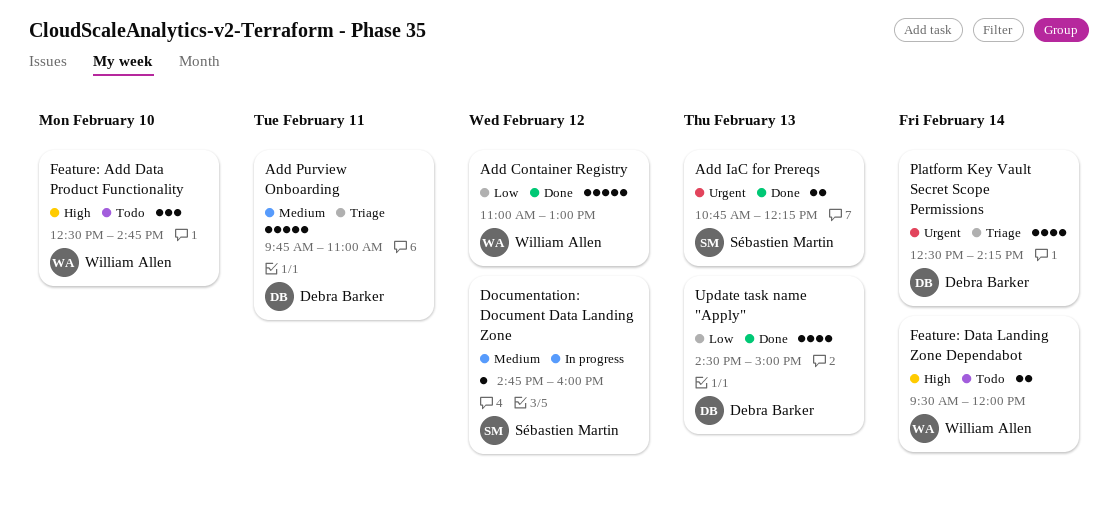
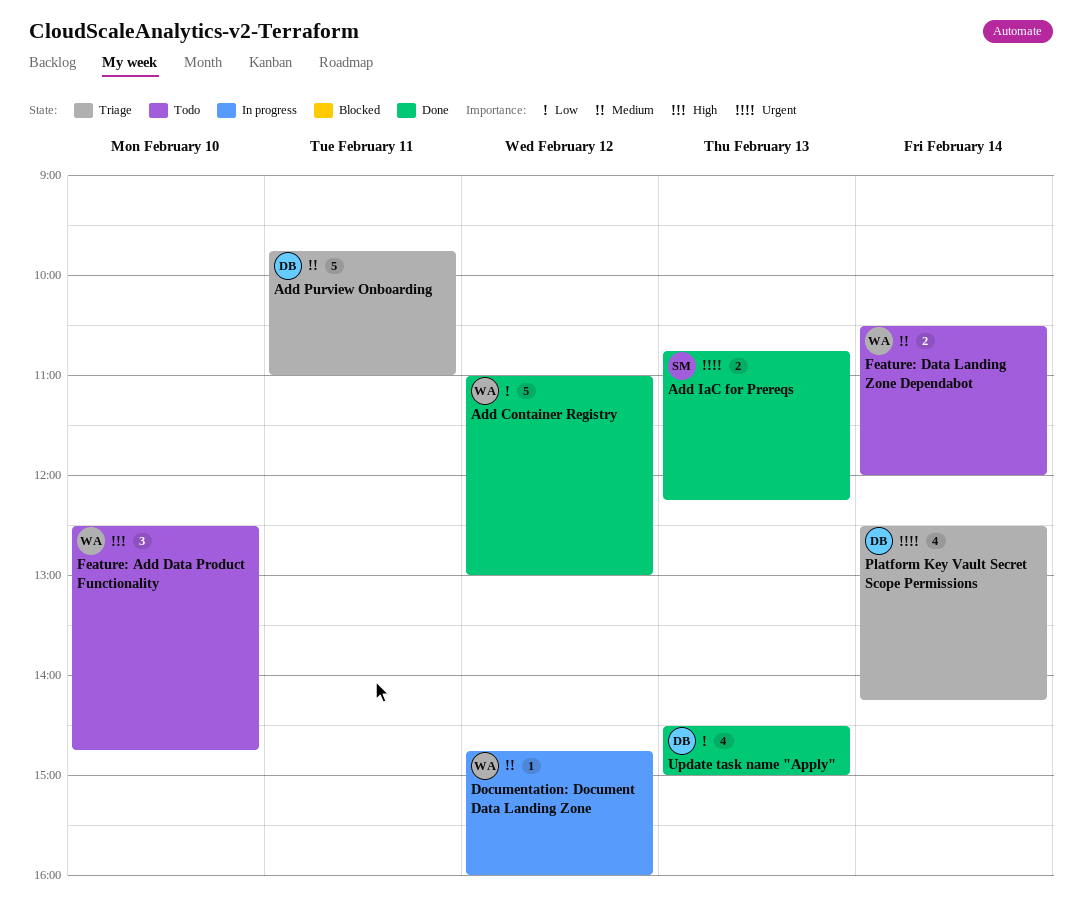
Documentation: Document Data Landing Zone, owner: Sébastien Martin -> William Allen
Feature: Data Landing Zone Dependabot, priority: High -> Medium
Feature: Data Landing Zone Dependabot, begins: 09:30 -> 10:30

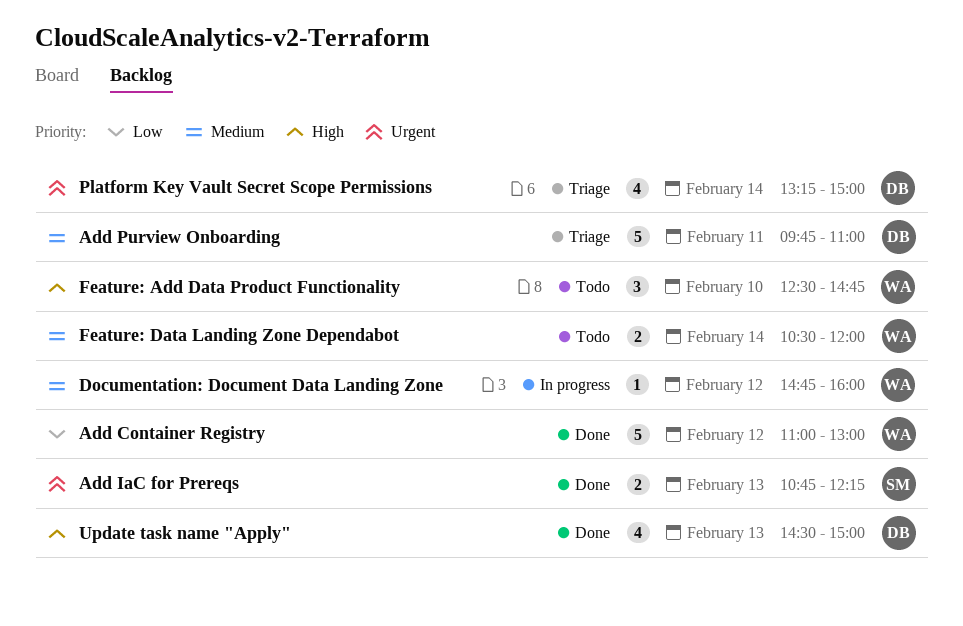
Platform Key Vault Secret Scope Permissions, begins: 12:30 -> 13:15
Platform Key Vault Secret Scope Permissions, ends: 14:15 -> 15:00
Update task name "Apply", priority: Low -> High

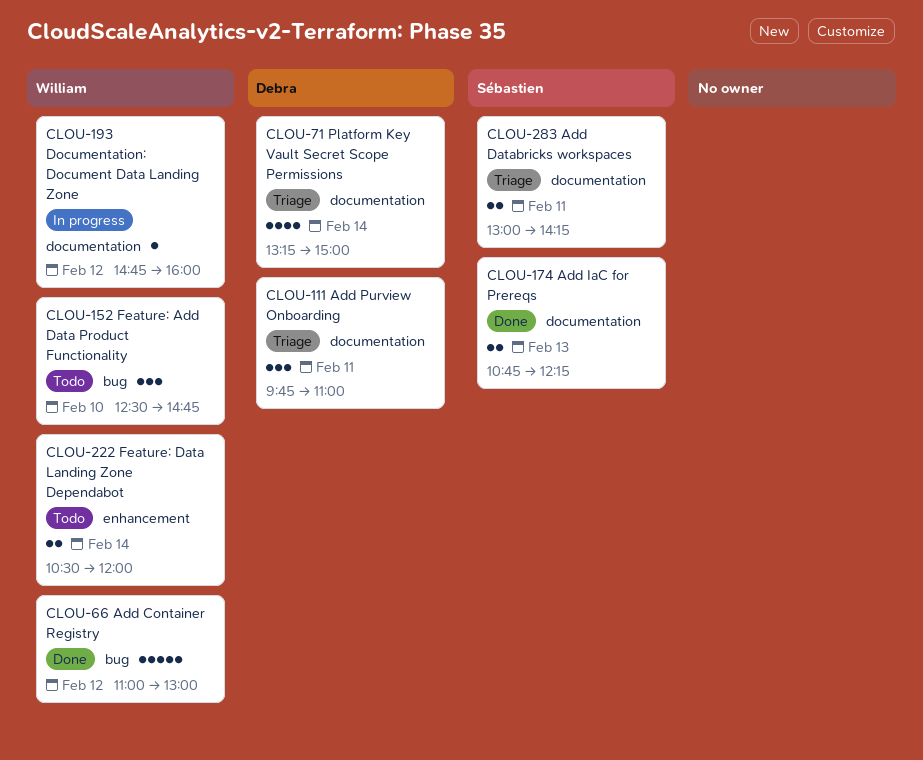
Add Databricks workspaces: none -> present
Add Purview Onboarding, estimate: 5 -> 3
Update task name "Apply": present -> none

